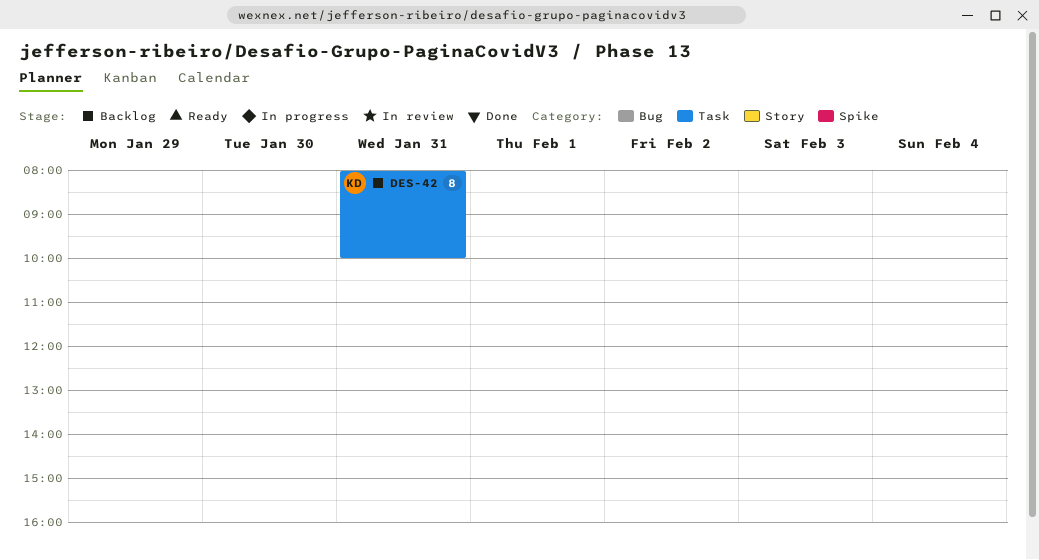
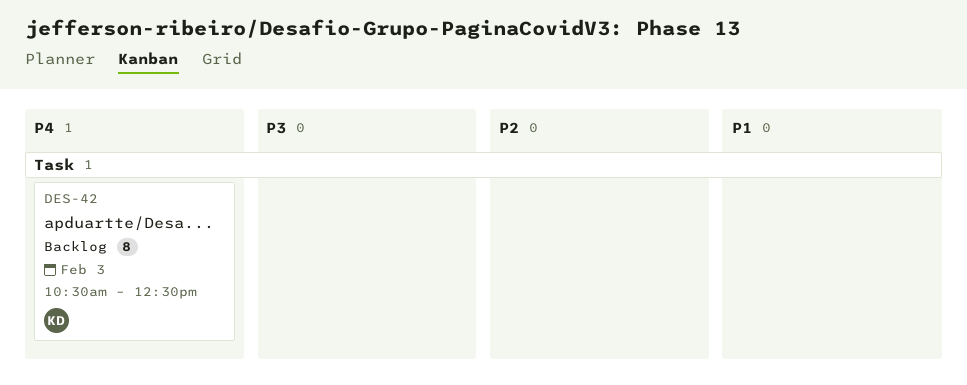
DES-42, day: Jan 31 -> Feb 3
DES-42, begins: 08:00 -> 10:30
DES-42, ends: 10:00 -> 12:30

